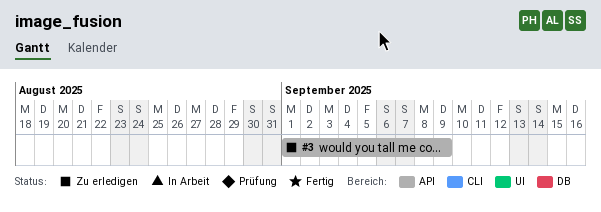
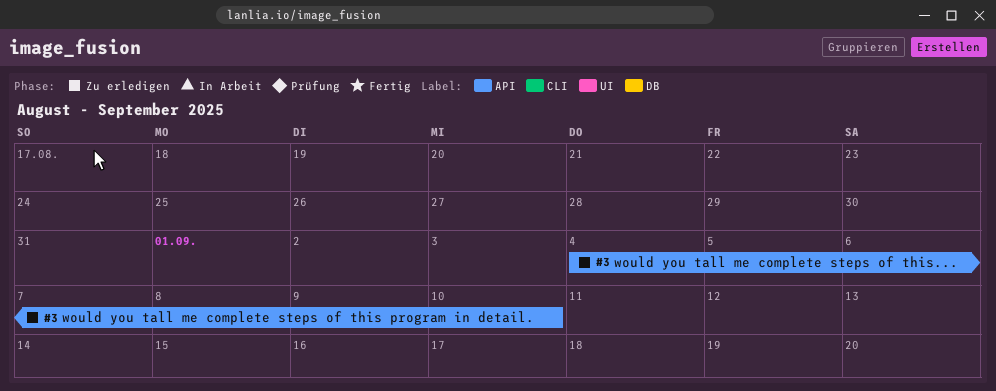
#3, start: Sep 1 -> Sep 4
#3, due: Sep 9 -> Sep 10

